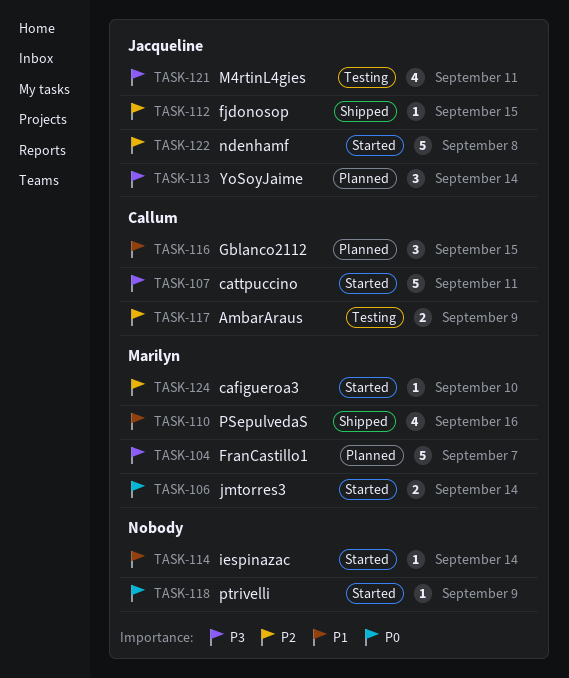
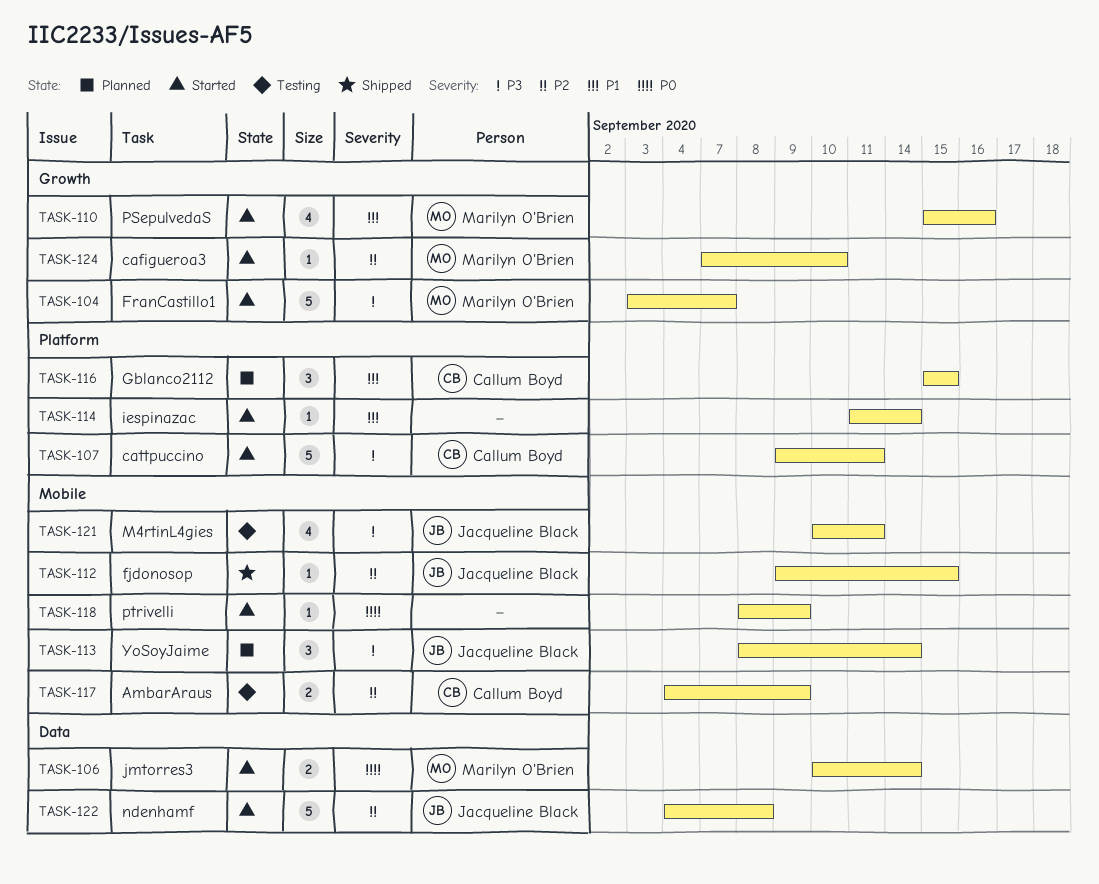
TASK-104, status: Planned -> Started
TASK-110, status: Shipped -> Started

